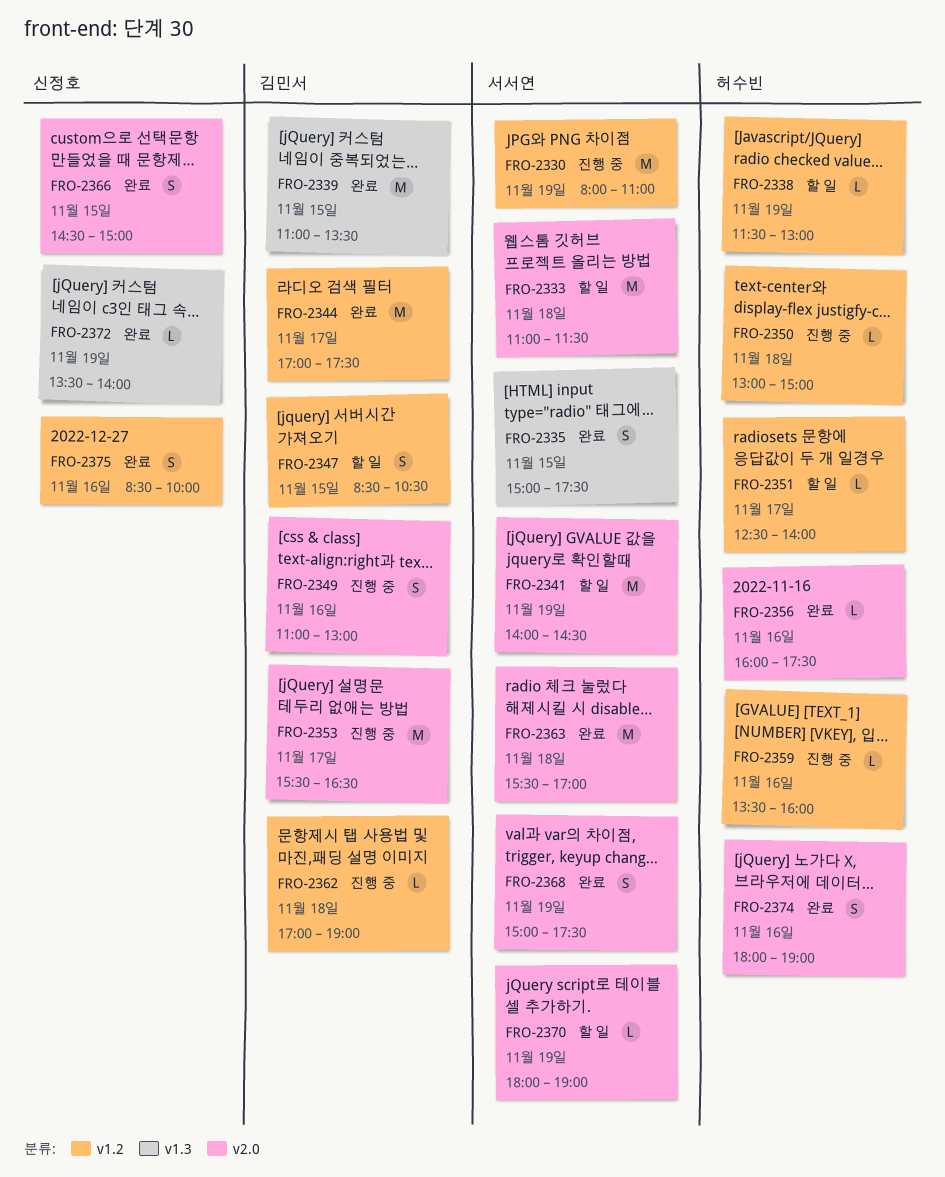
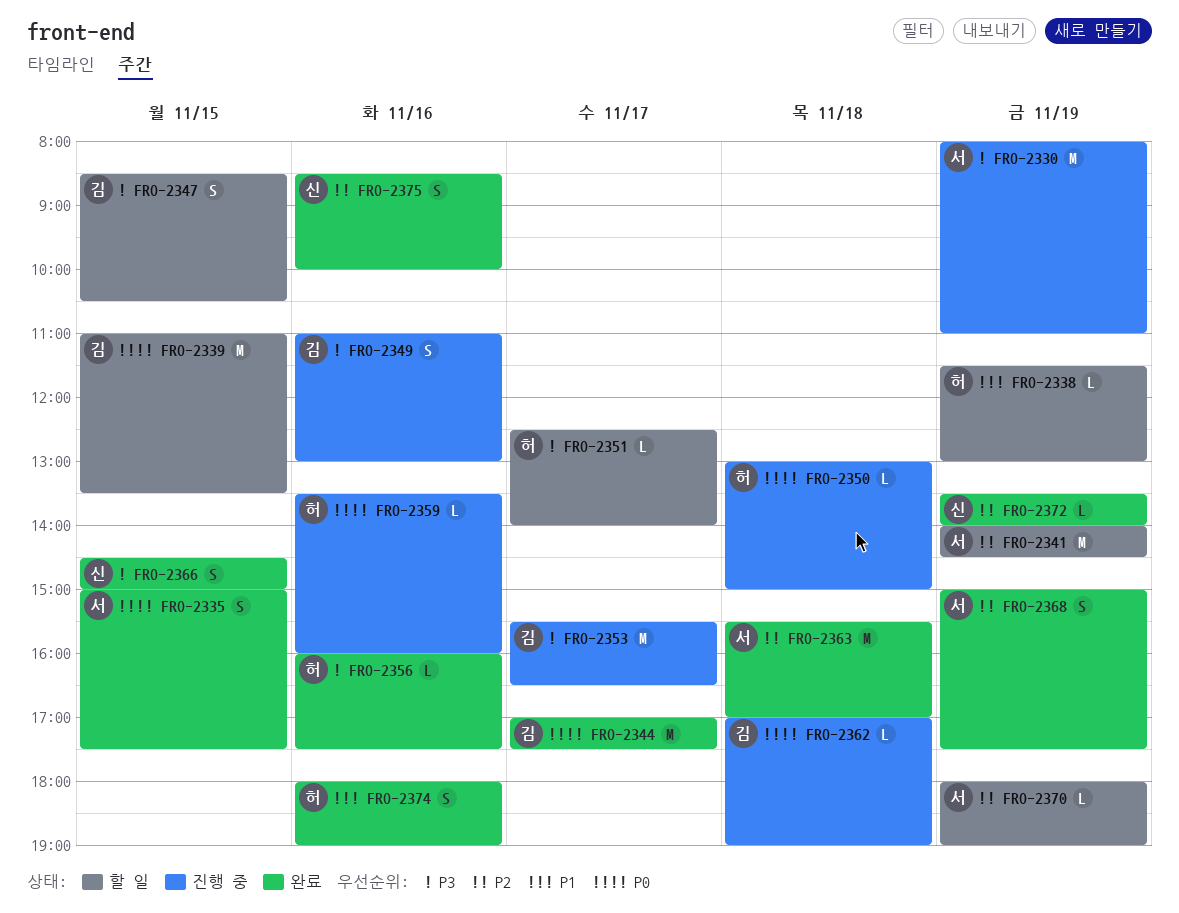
FRO-2333: present -> none
FRO-2339, status: 완료 -> 할 일

